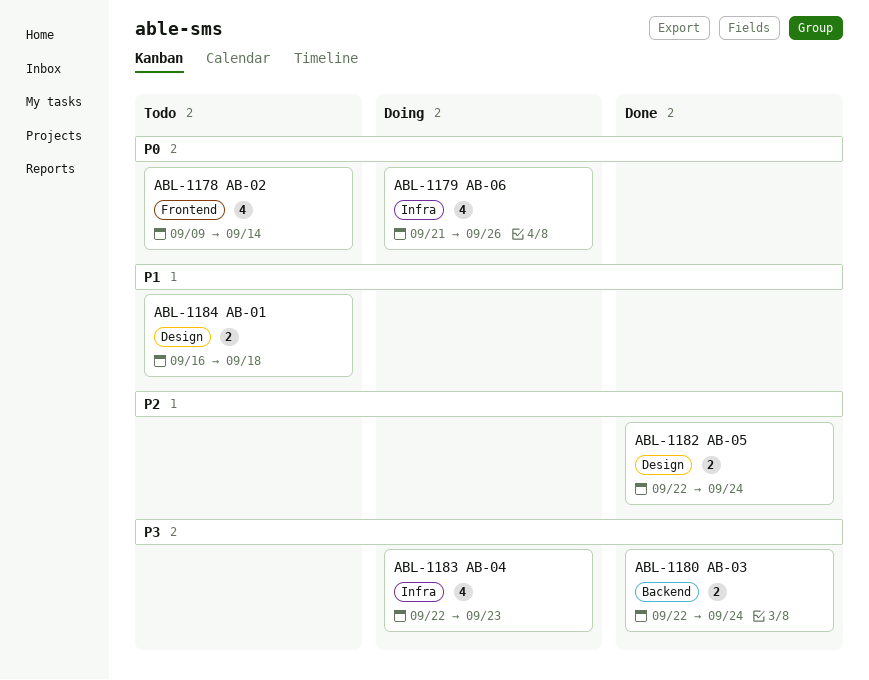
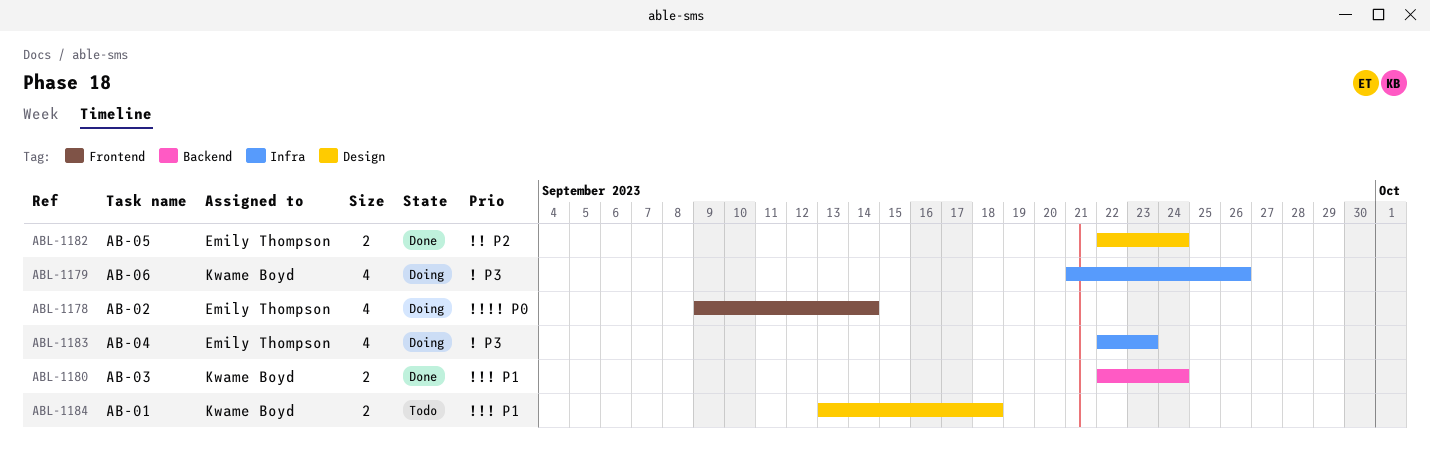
ABL-1178, status: Todo -> Doing
ABL-1179, priority: P0 -> P3
ABL-1180, priority: P3 -> P1
ABL-1184, start: Sep 16 -> Sep 13

